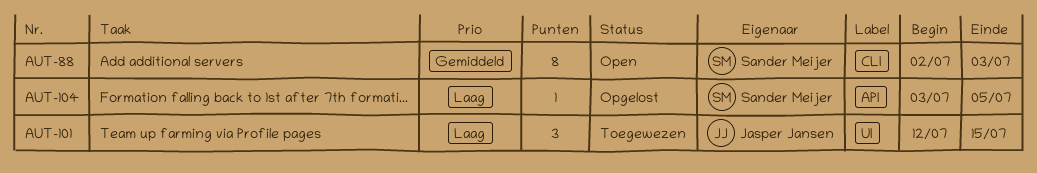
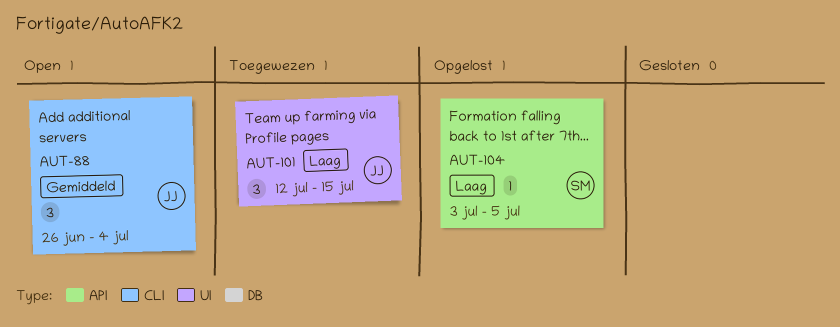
AUT-88, owner: Sander Meijer -> Jasper Jansen
AUT-88, estimate: 8 -> 3
AUT-88, start: Jul 2 -> Jun 26
AUT-88, due: Jul 3 -> Jul 4

